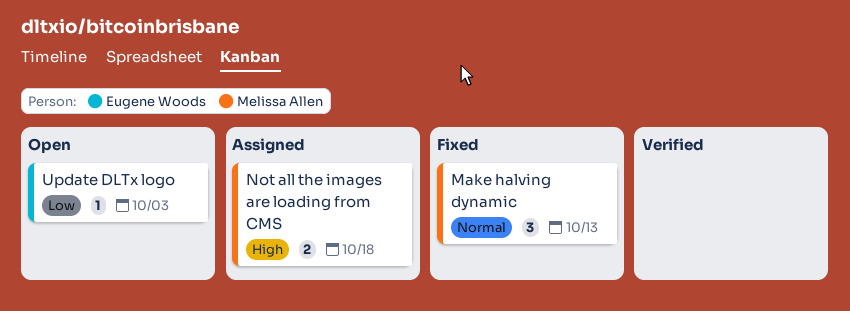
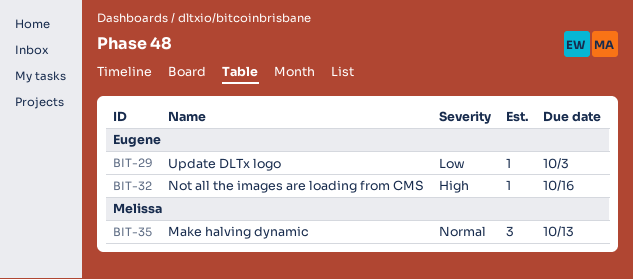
Not all the images are loading from CMS, owner: Melissa Allen -> Eugene Woods
Not all the images are loading from CMS, estimate: 2 -> 1
Not all the images are loading from CMS, due: Oct 18 -> Oct 16

